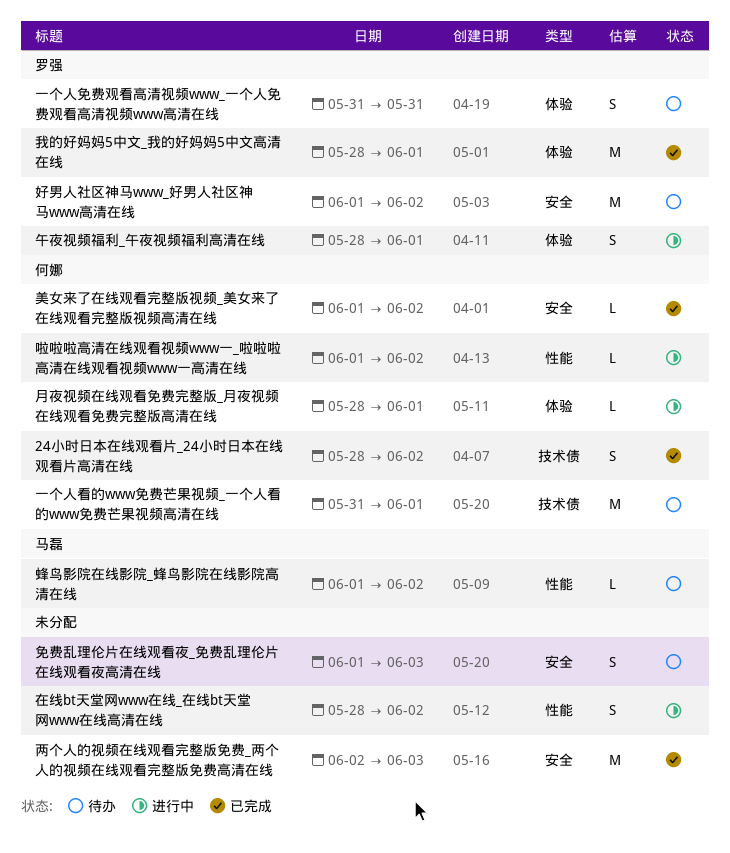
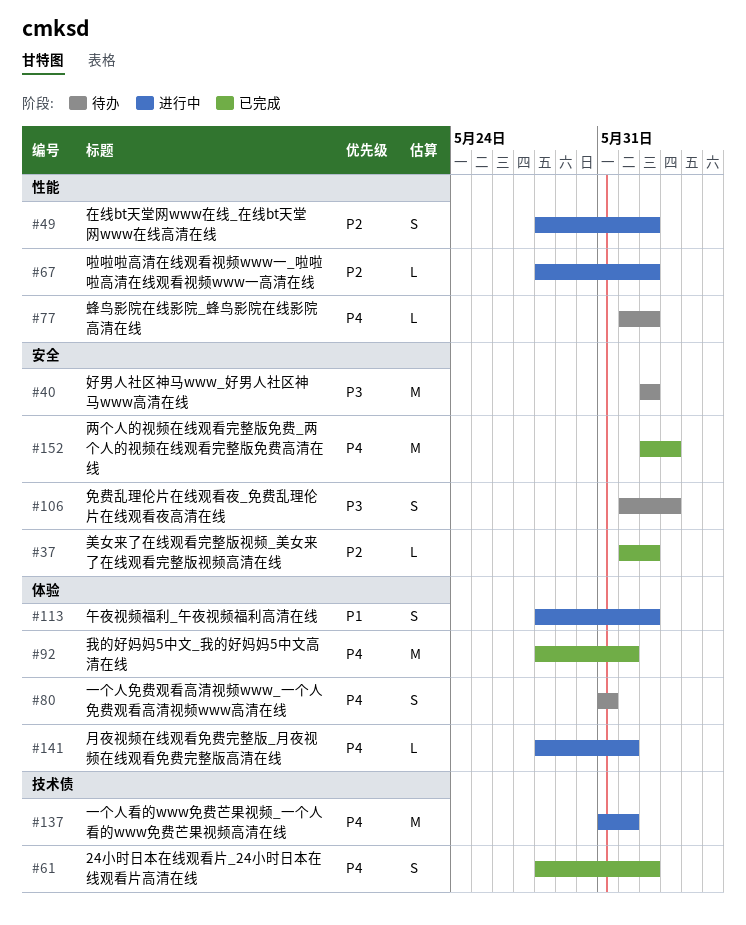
一个人看的www免费芒果视频_一个人看的www免费芒果视频高清在线, status: 待办 -> 进行中
午夜视频福利_午夜视频福利高清在线, due: Jun 1 -> Jun 2
啦啦啦高清在线观看视频www一_啦啦啦高清在线观看视频www一高清在线, start: Jun 1 -> May 28
好男人社区神马www_好男人社区神马www高清在线, start: Jun 1 -> Jun 2

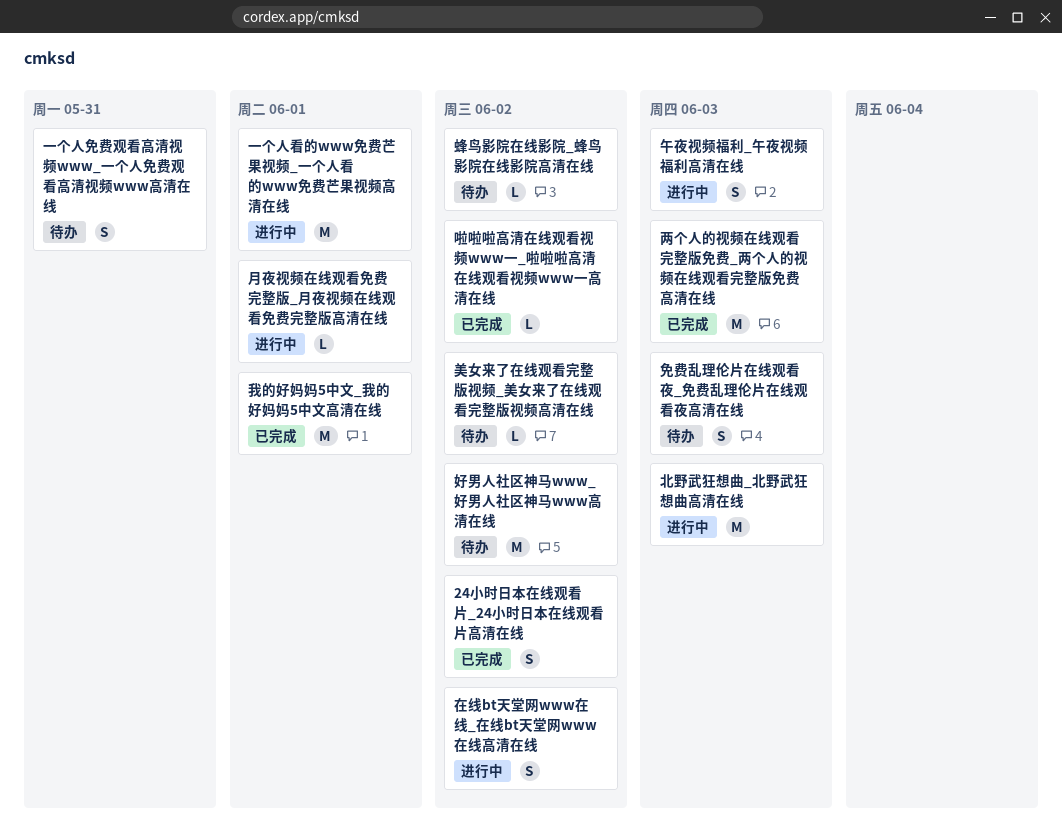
北野武狂想曲_北野武狂想曲高清在线: none -> present
午夜视频福利_午夜视频福利高清在线, due: Jun 2 -> Jun 3
啦啦啦高清在线观看视频www一_啦啦啦高清在线观看视频www一高清在线, status: 进行中 -> 已完成
美女来了在线观看完整版视频_美女来了在线观看完整版视频高清在线, status: 已完成 -> 待办

